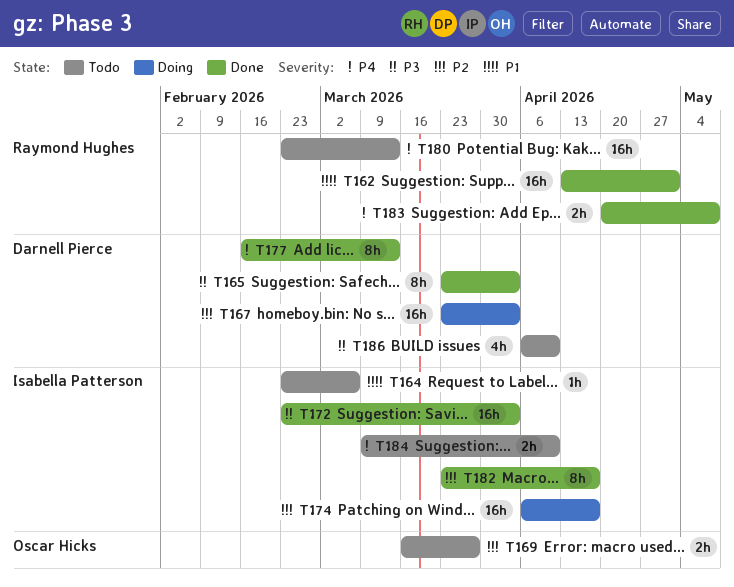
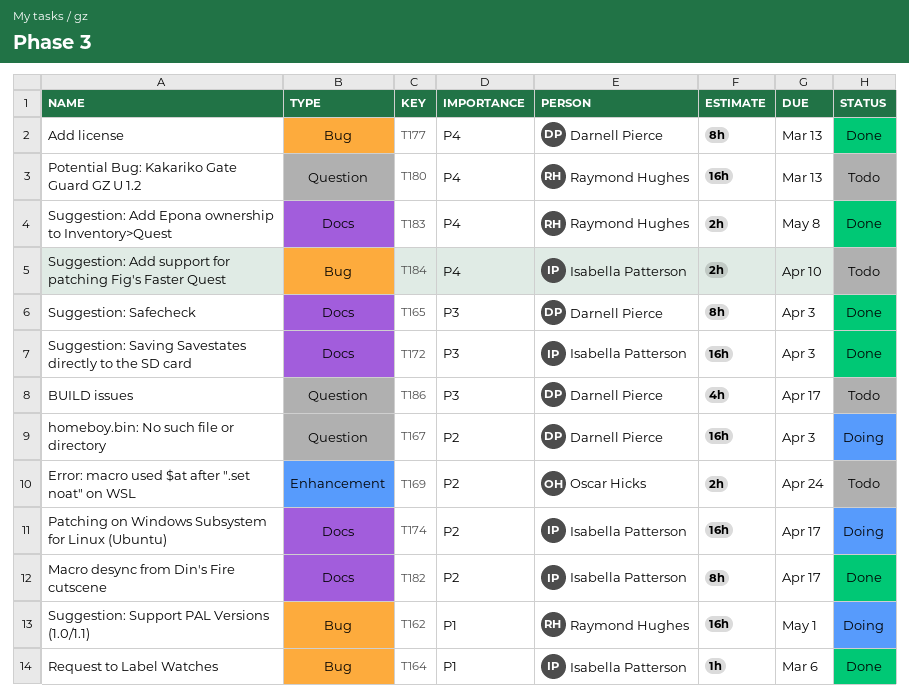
T162, status: Done -> Doing
T164, status: Todo -> Done
T169, due: Mar 27 -> Apr 24
T186, due: Apr 10 -> Apr 17

